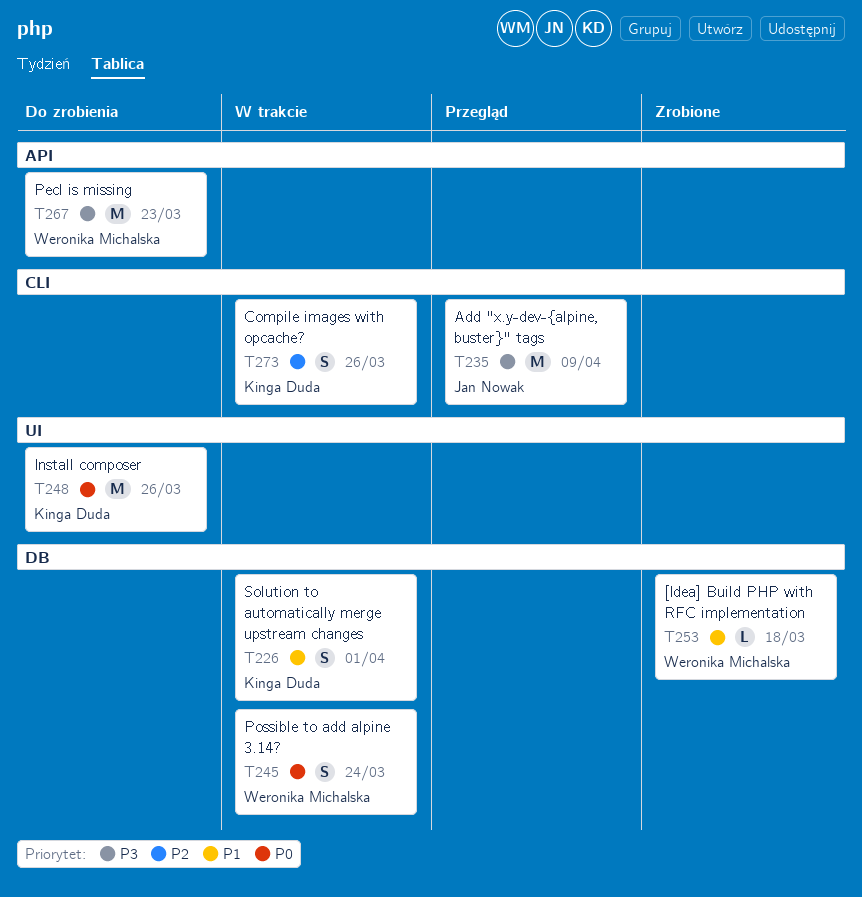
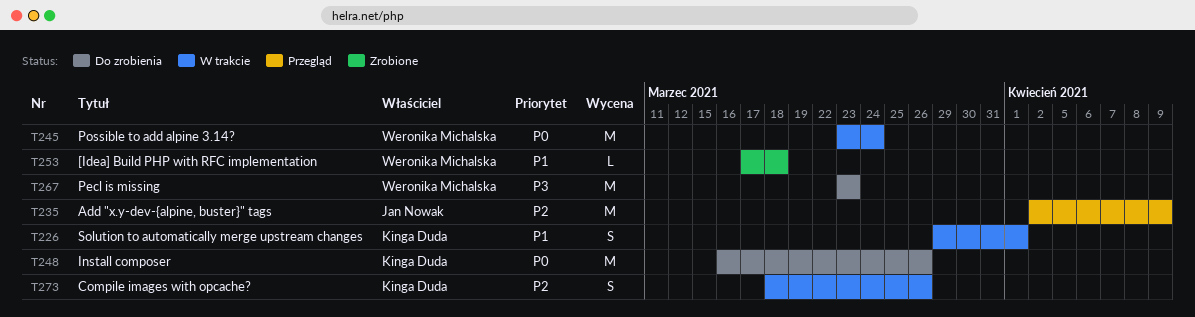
T235, priority: P3 -> P2
T245, estimate: S -> M

